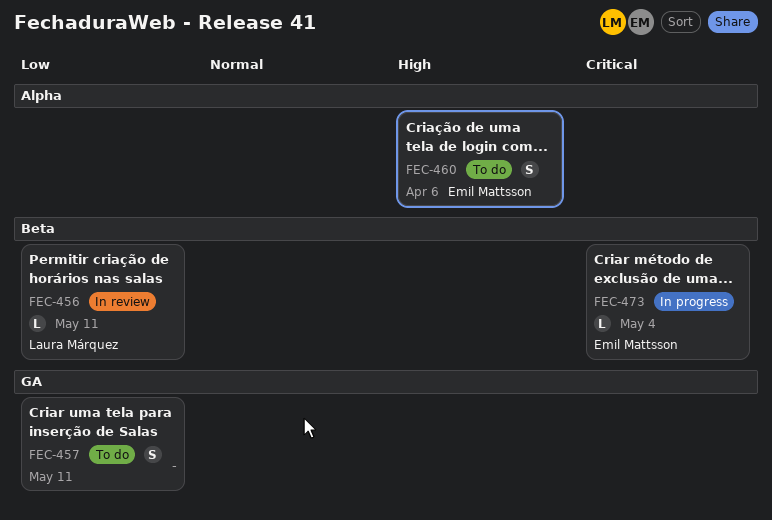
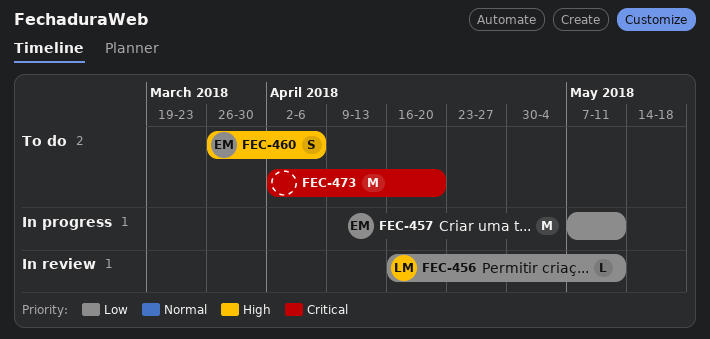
FEC-457, status: To do -> In progress
FEC-457, owner: none -> Emil Mattsson
FEC-457, estimate: S -> M
FEC-473, status: In progress -> To do
FEC-473, owner: Emil Mattsson -> none
FEC-473, estimate: L -> M
FEC-473, due: May 4 -> Apr 20

